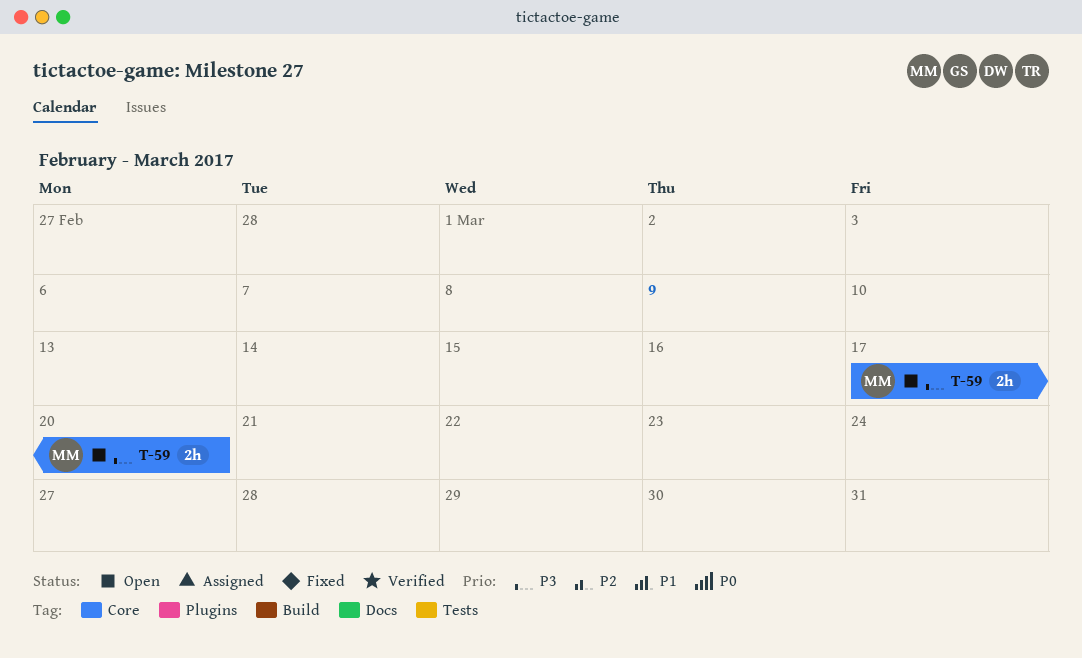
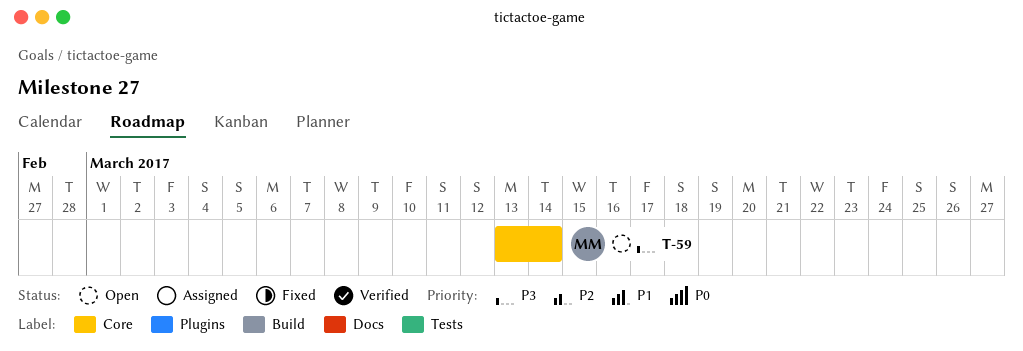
T-59, start: Mar 17 -> Mar 13
T-59, due: Mar 20 -> Mar 14

